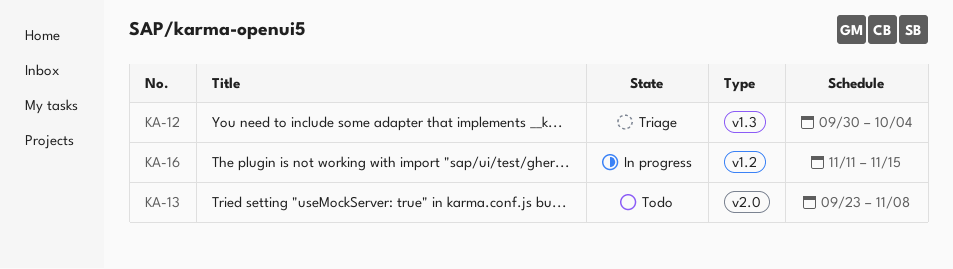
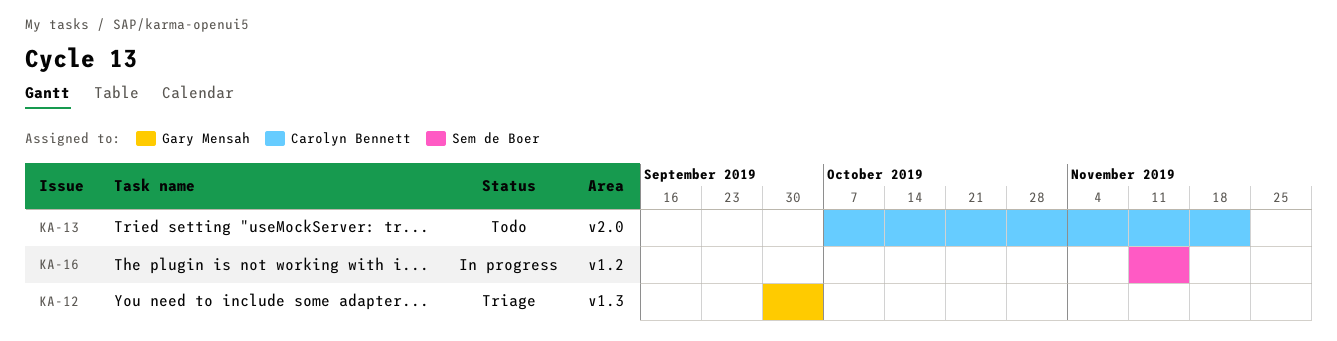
KA-13, start: Sep 23 -> Oct 7
KA-13, due: Nov 8 -> Nov 22

